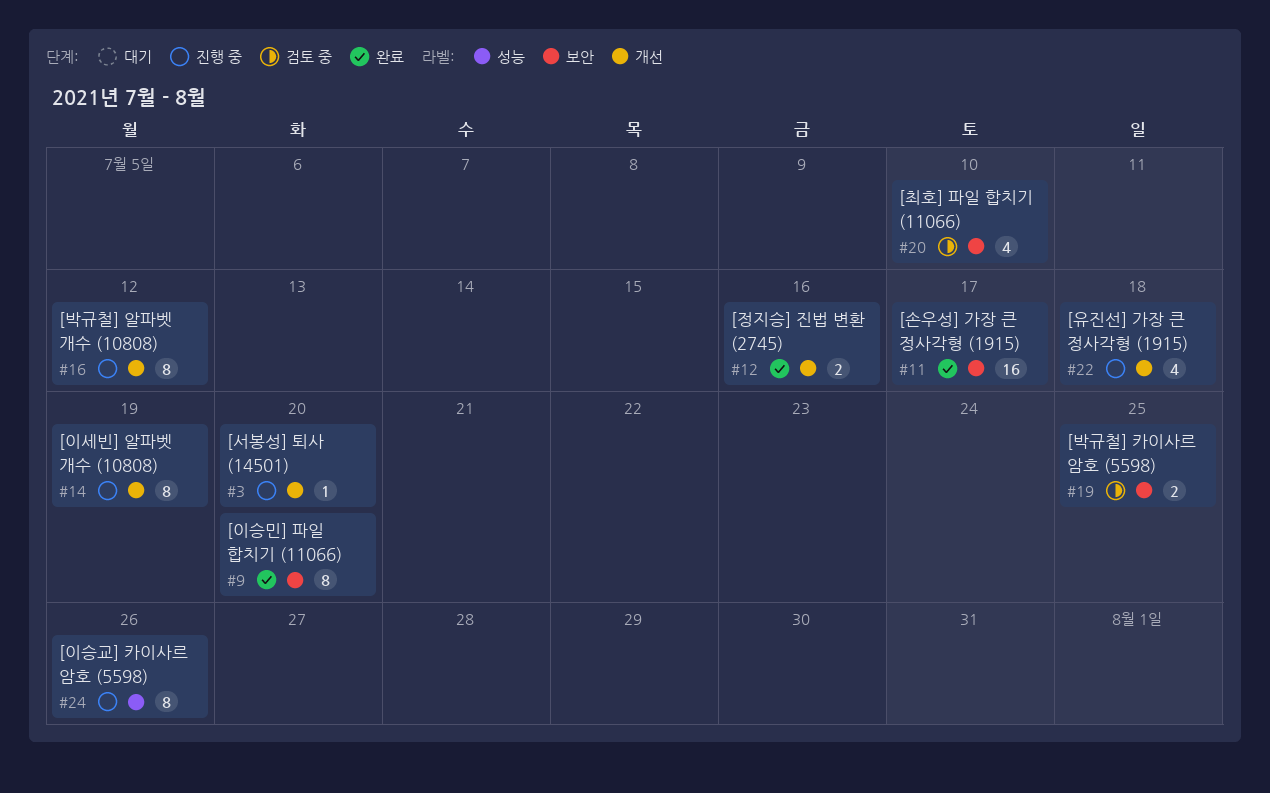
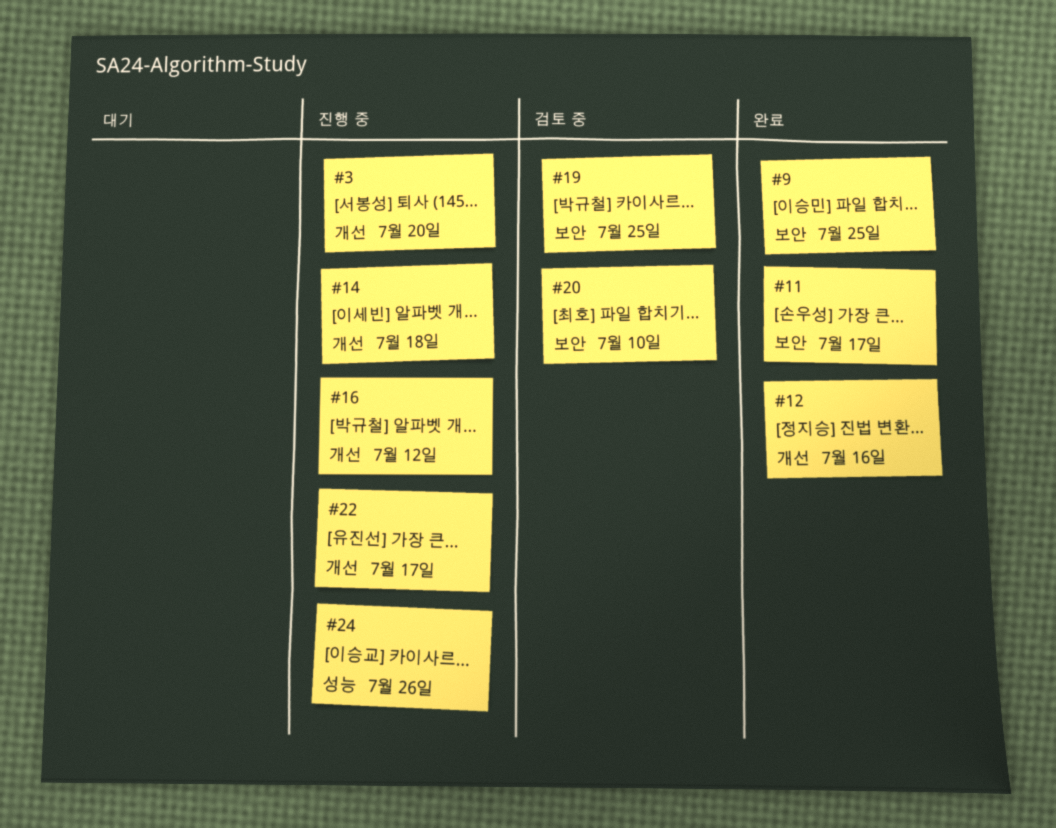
#9, due: Jul 20 -> Jul 25
#14, due: Jul 19 -> Jul 18
#22, due: Jul 18 -> Jul 17

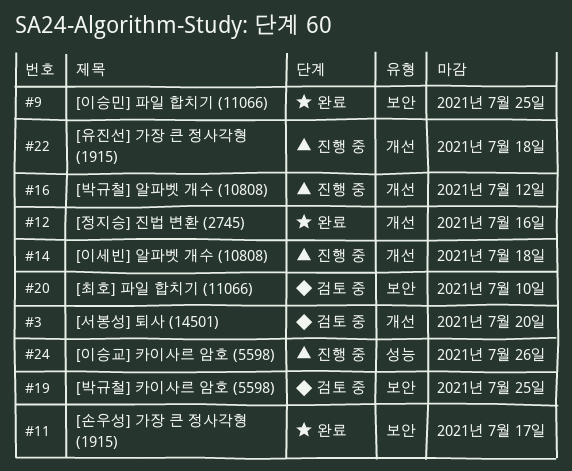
#3, status: 진행 중 -> 검토 중
#22, due: Jul 17 -> Jul 18

